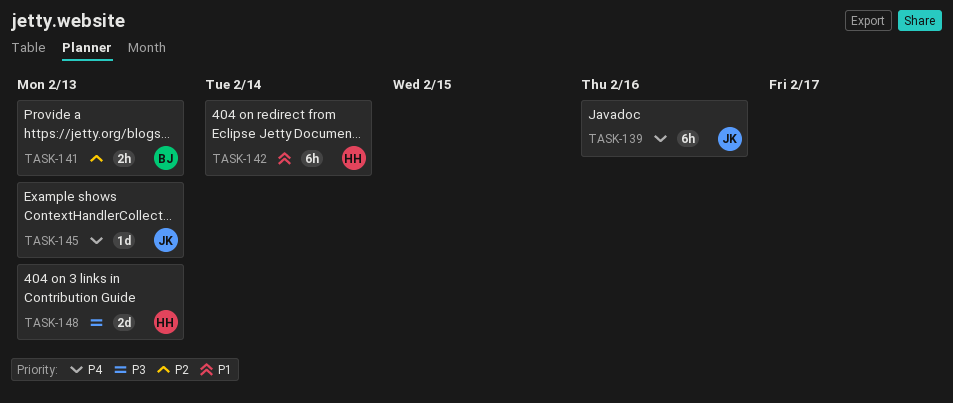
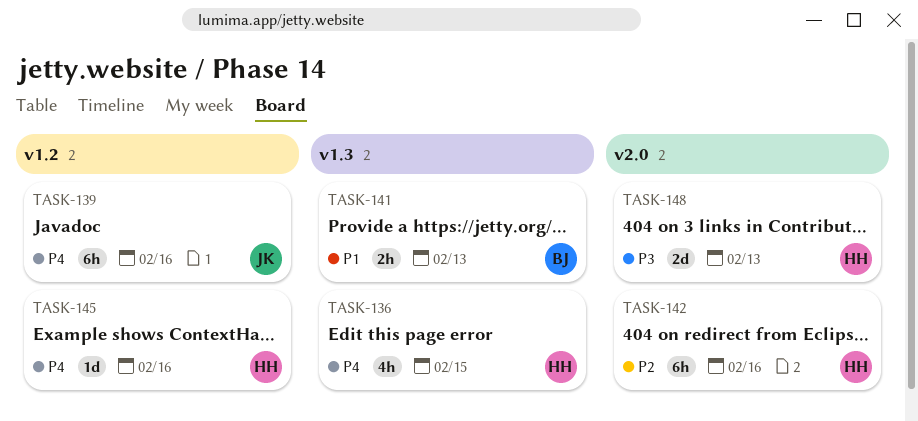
TASK-136: none -> present
TASK-141, priority: P2 -> P1
TASK-142, priority: P1 -> P2
TASK-142, due: Feb 14 -> Feb 16
TASK-145, owner: JK -> HH
TASK-145, due: Feb 13 -> Feb 16

